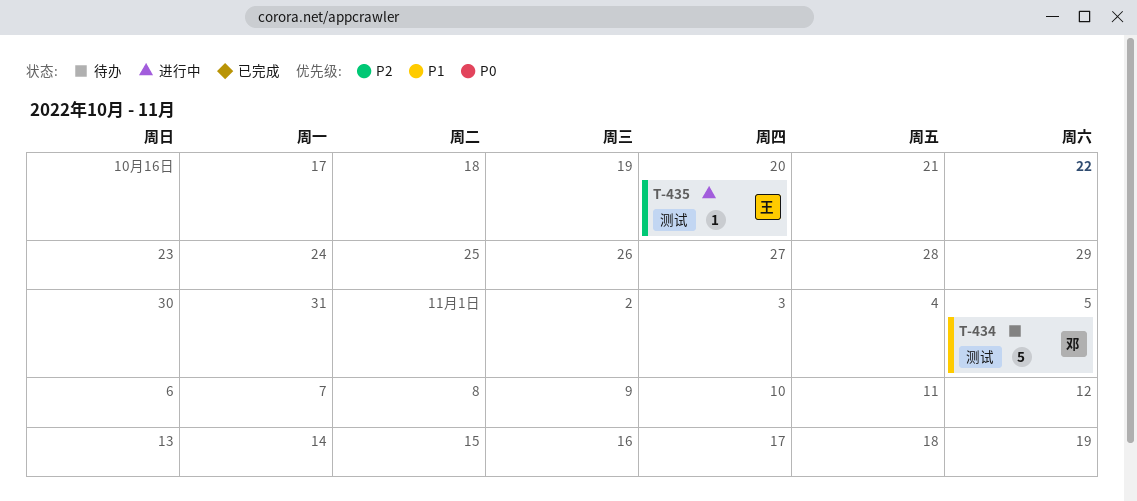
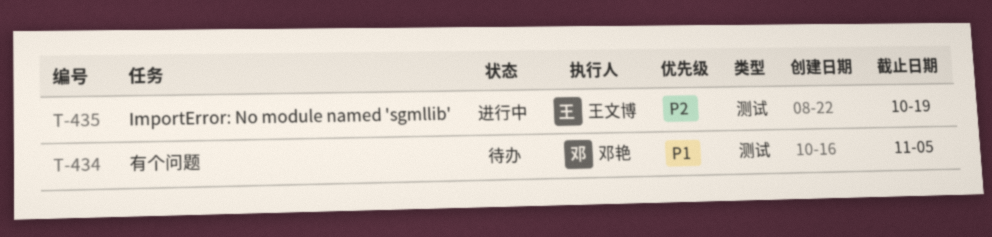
T-435, due: Oct 20 -> Oct 19

